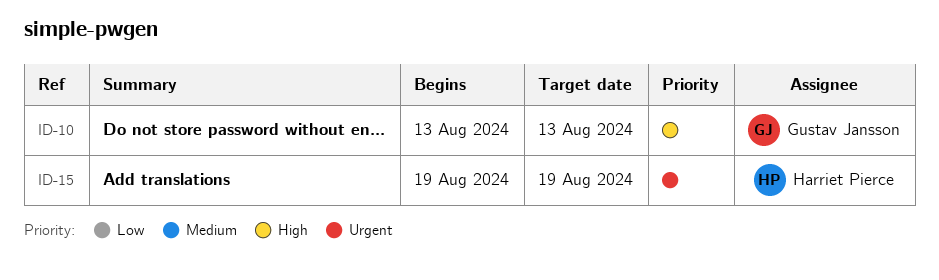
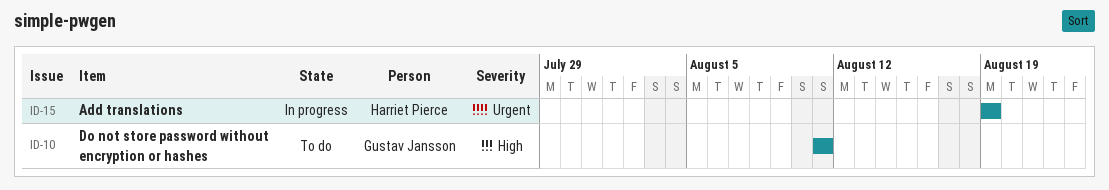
ID-10, start: Aug 13 -> Aug 11
ID-10, due: Aug 13 -> Aug 11

